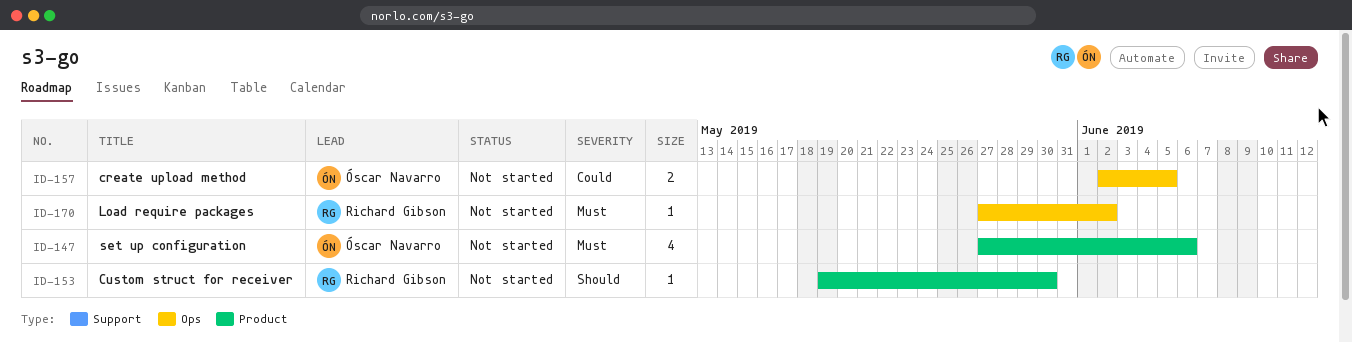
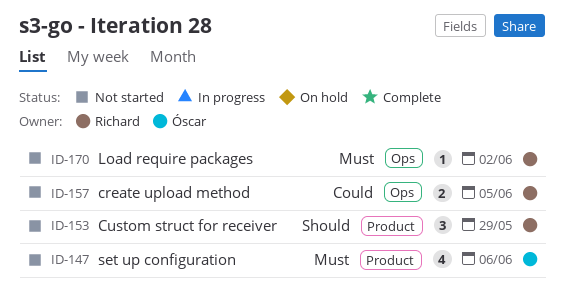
ID-153, estimate: 1 -> 3
ID-153, due: May 30 -> May 29
ID-157, owner: Óscar Navarro -> Richard Gibson

